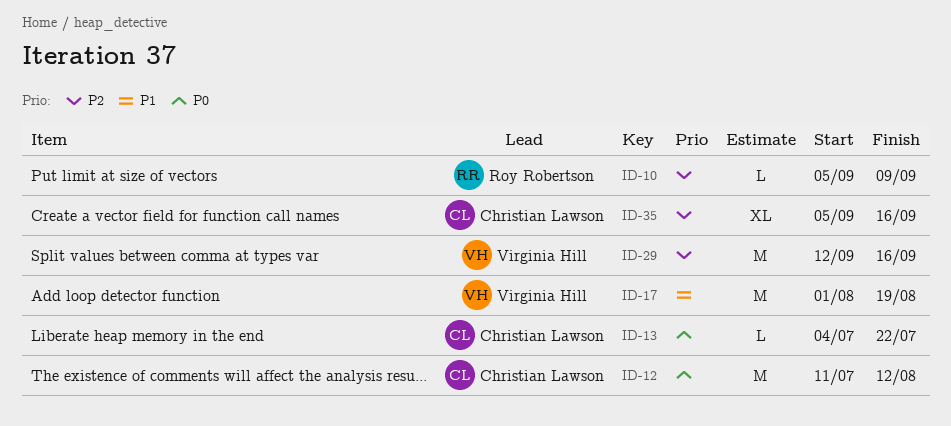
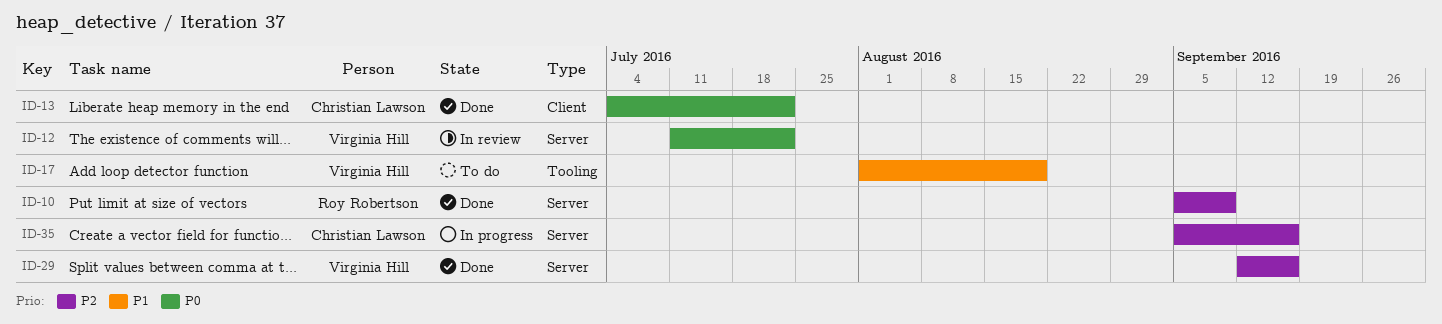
ID-12, owner: Christian Lawson -> Virginia Hill
ID-12, due: Aug 12 -> Jul 22

